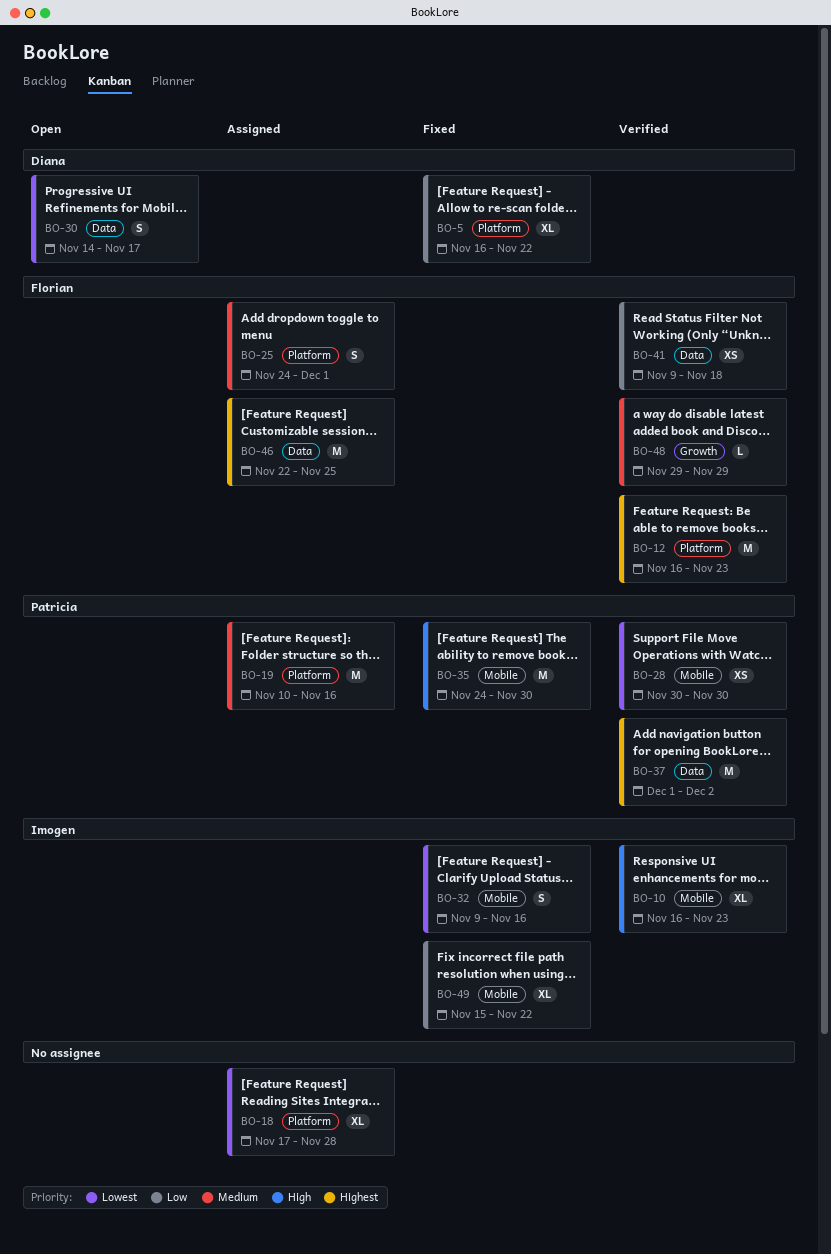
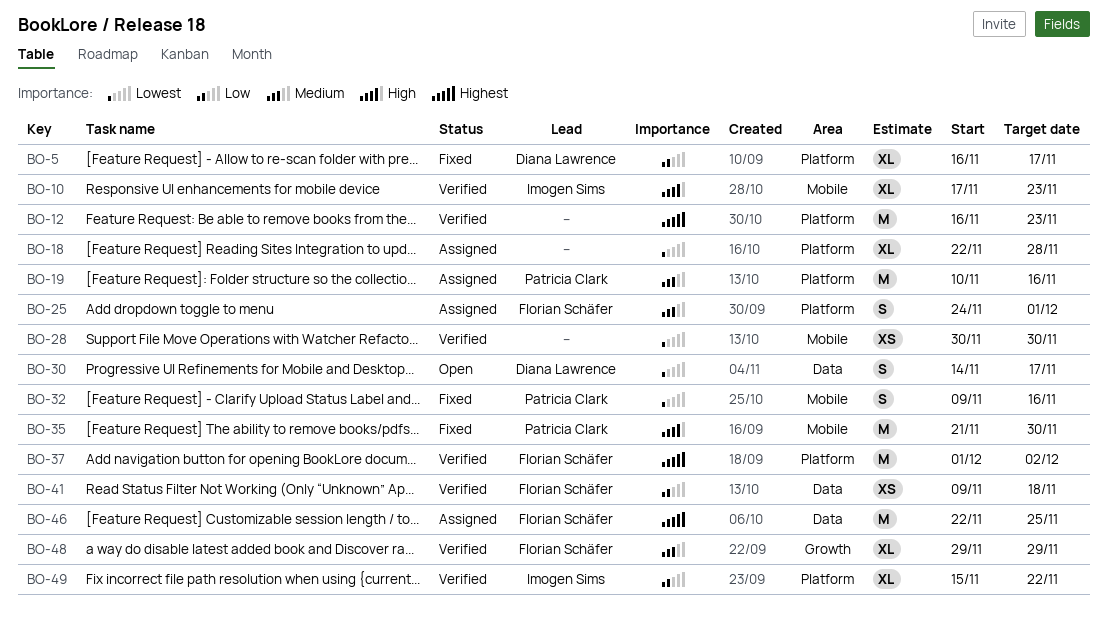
BO-5, due: Nov 22 -> Nov 17
BO-10, start: Nov 16 -> Nov 17
BO-12, owner: Florian Schäfer -> none
BO-18, start: Nov 17 -> Nov 22
BO-28, owner: Patricia Clark -> none
BO-32, owner: Imogen Sims -> Patricia Clark
BO-35, start: Nov 24 -> Nov 21
BO-37, owner: Patricia Clark -> Florian Schäfer
BO-37, label: Data -> Platform
BO-48, estimate: L -> XL
BO-49, status: Fixed -> Verified
BO-49, label: Mobile -> Platform

